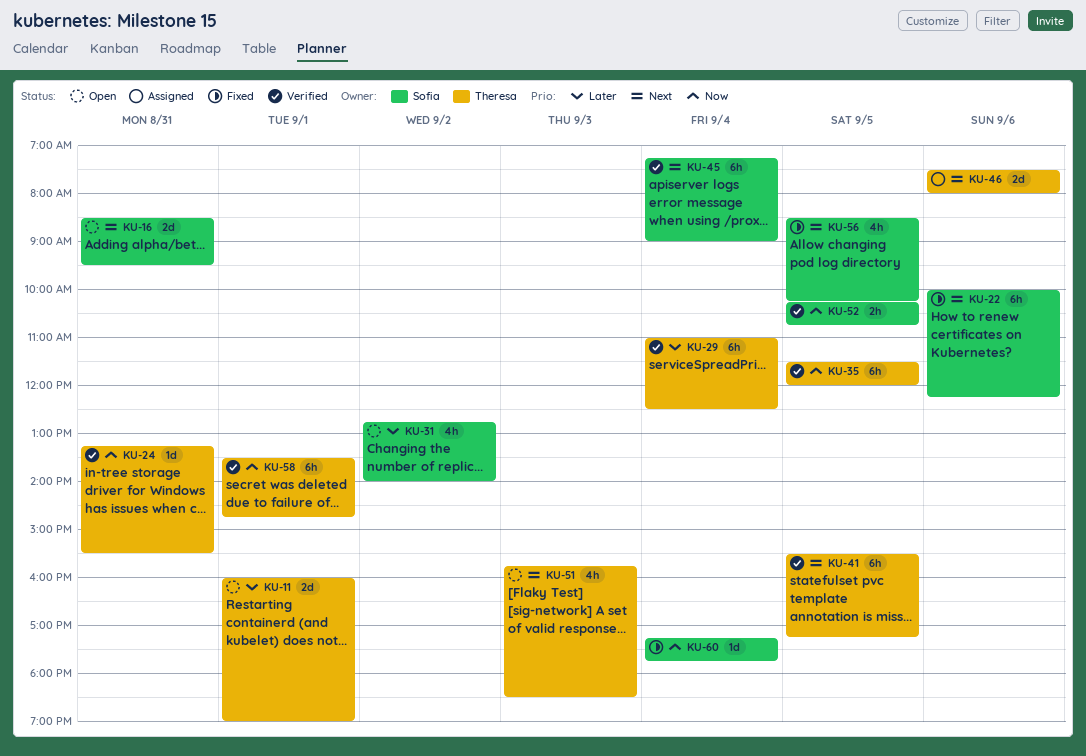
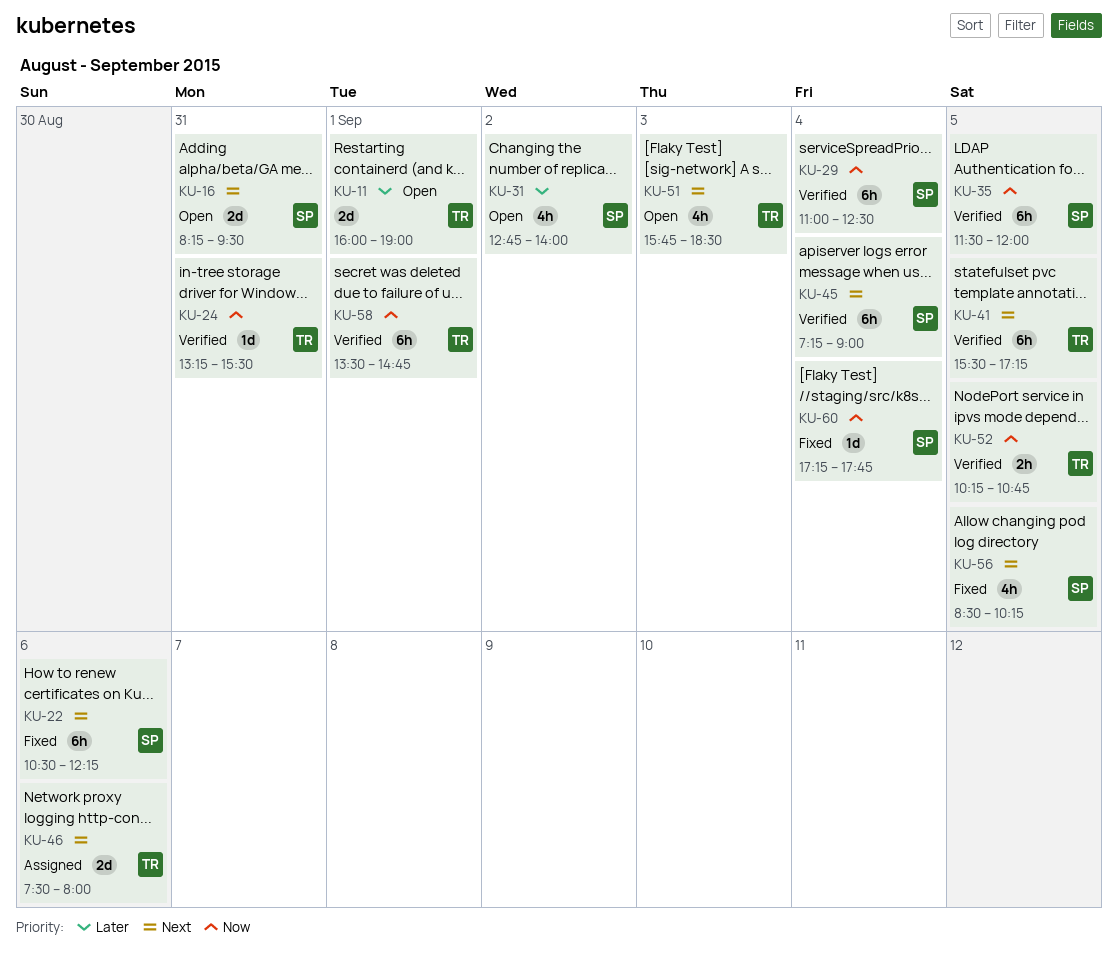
KU-16, begins: 08:30 -> 08:15
KU-22, begins: 10:00 -> 10:30
KU-29, owner: Theresa -> Sofia
KU-29, priority: Later -> Now
KU-35, owner: Theresa -> Sofia
KU-52, owner: Sofia -> Theresa

